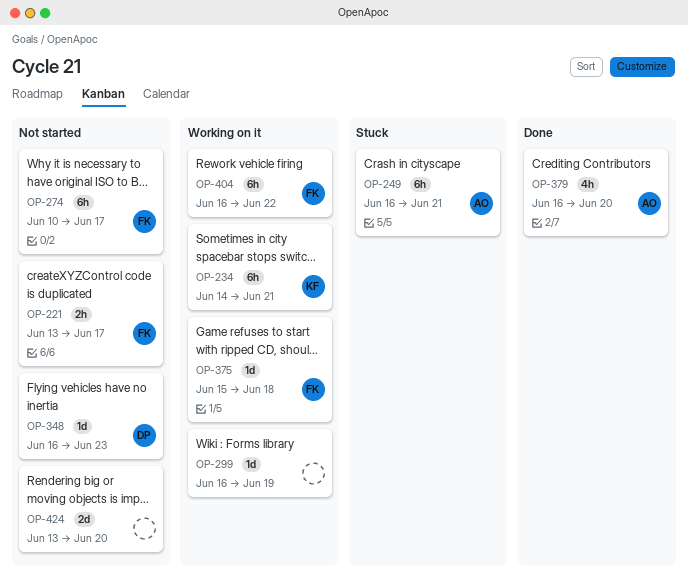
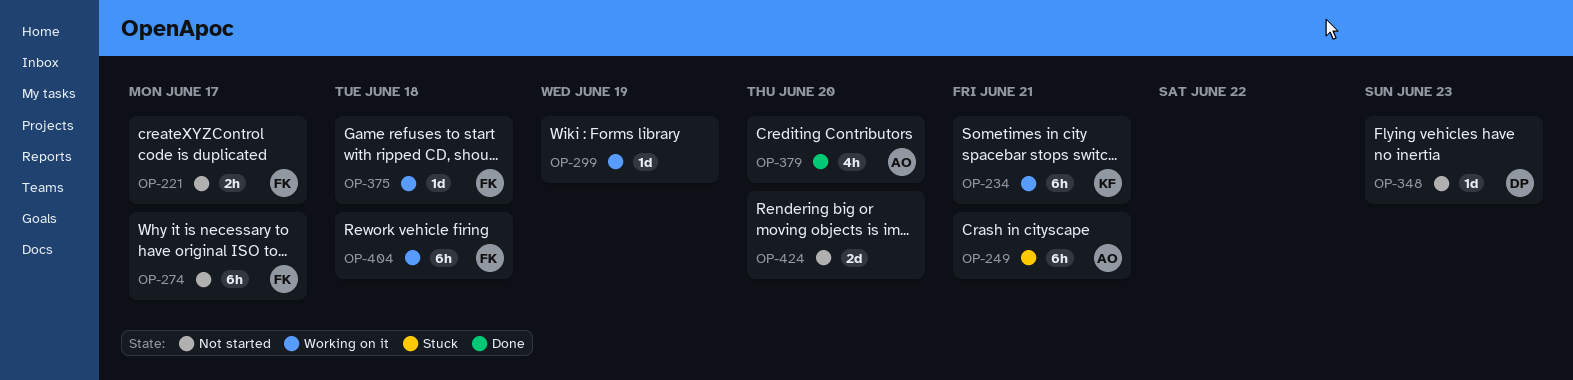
OP-404, due: Jun 22 -> Jun 18

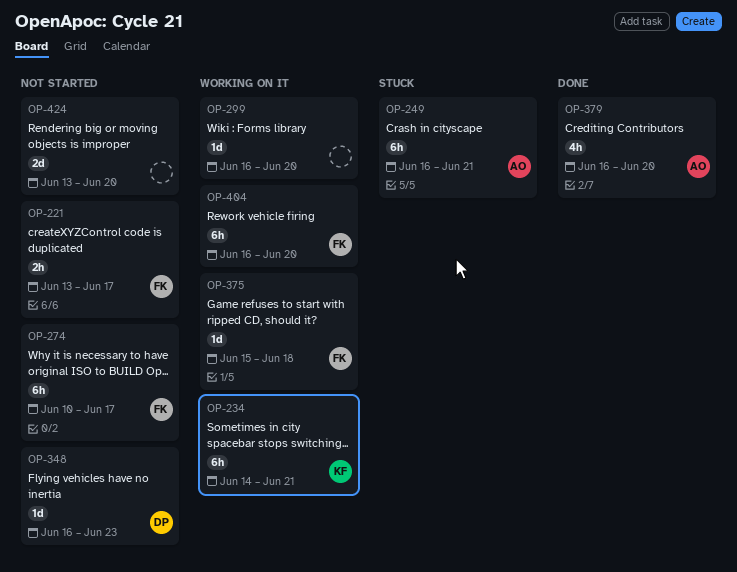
OP-299, due: Jun 19 -> Jun 20
OP-404, due: Jun 18 -> Jun 20

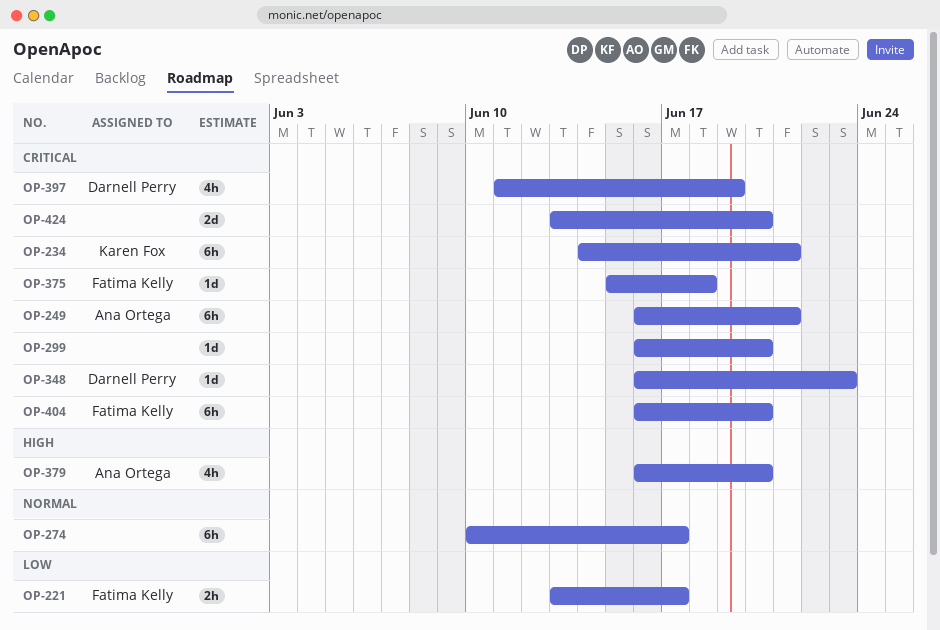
OP-274, owner: Fatima Kelly -> none
OP-397: none -> present

